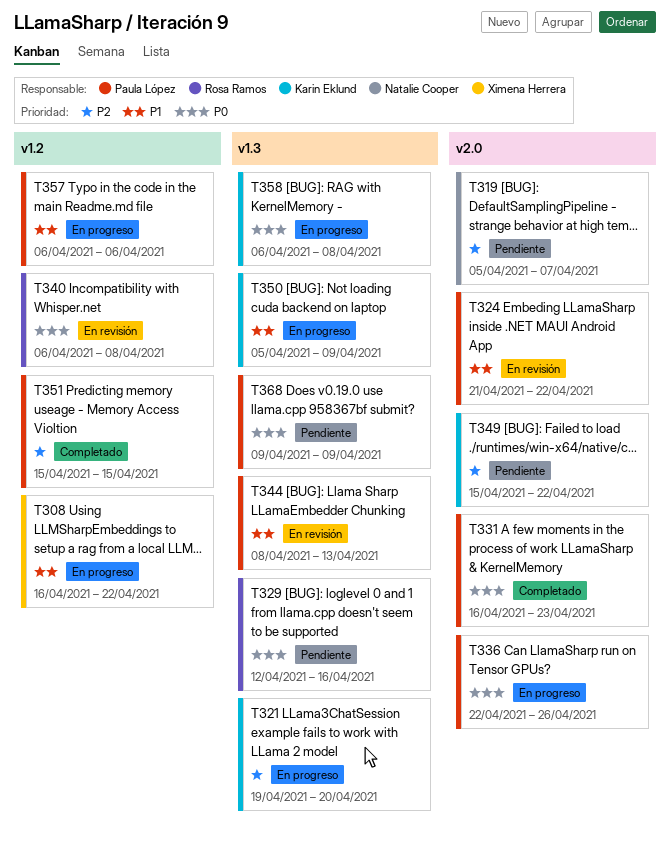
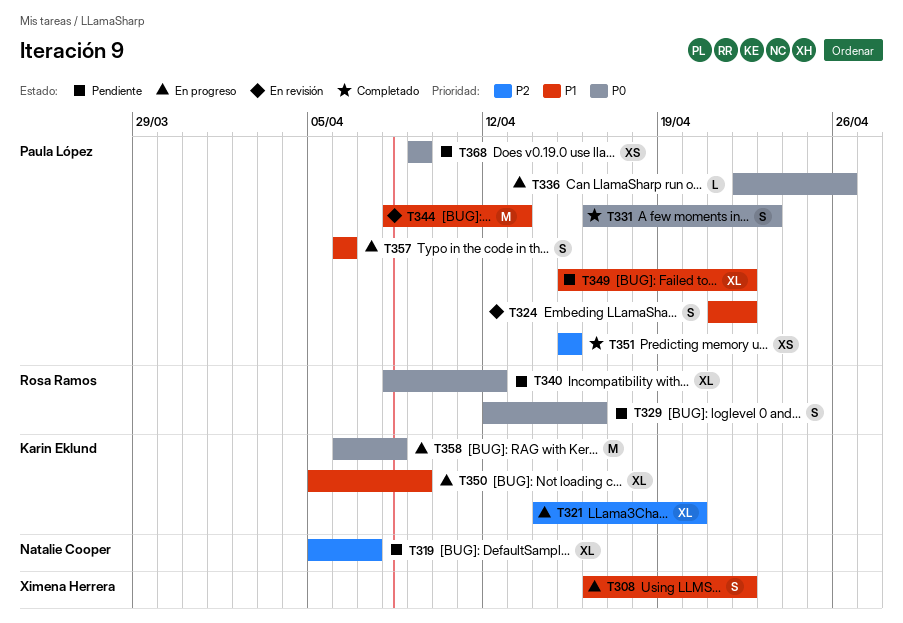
T321, start: Apr 19 -> Apr 14
T340, status: En revisión -> Pendiente
T340, start: Apr 6 -> Apr 8
T340, due: Apr 8 -> Apr 12
T349, owner: Karin Eklund -> Paula López
T349, priority: P2 -> P1

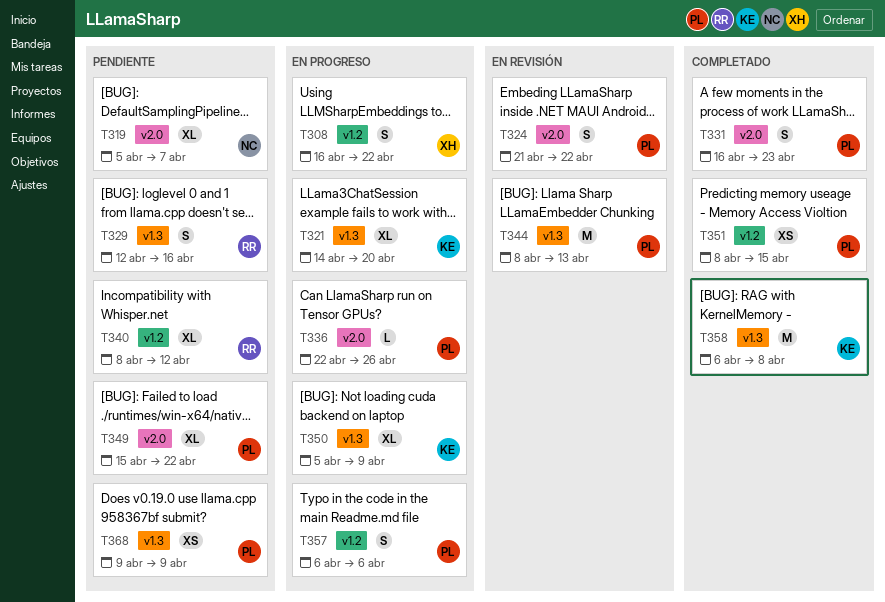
T351, start: Apr 15 -> Apr 8
T358, status: En progreso -> Completado

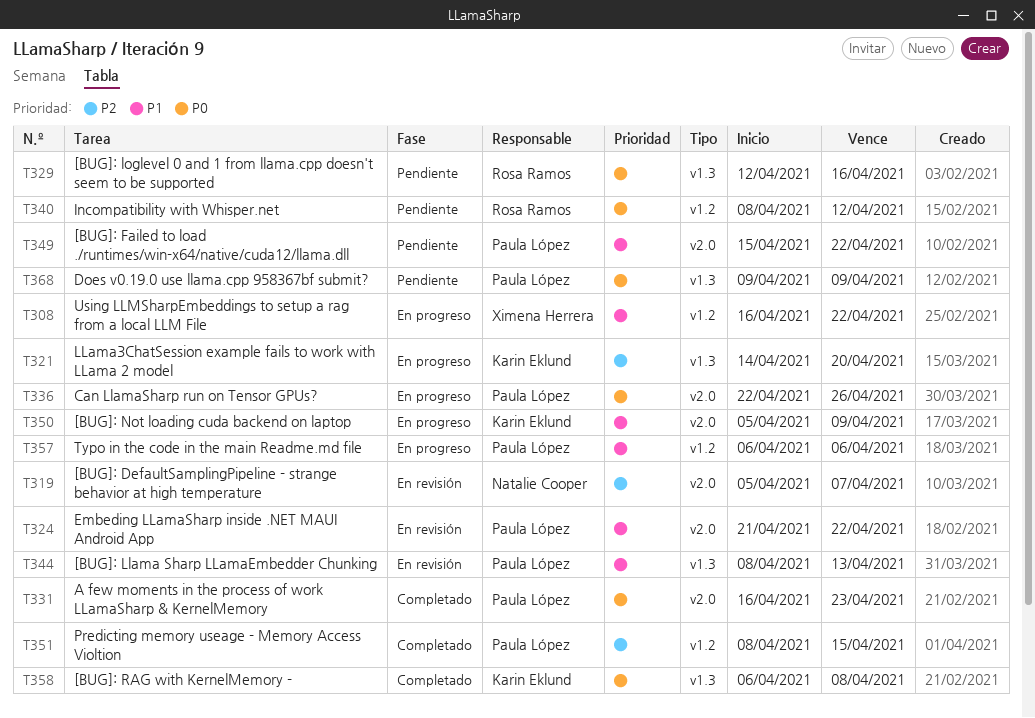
T319, status: Pendiente -> En revisión
T350, label: v1.3 -> v2.0

